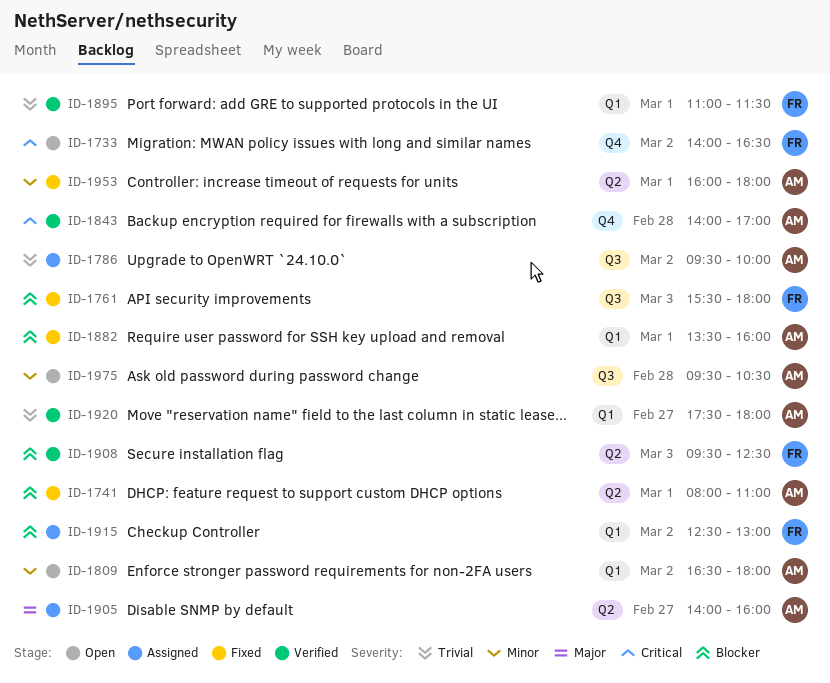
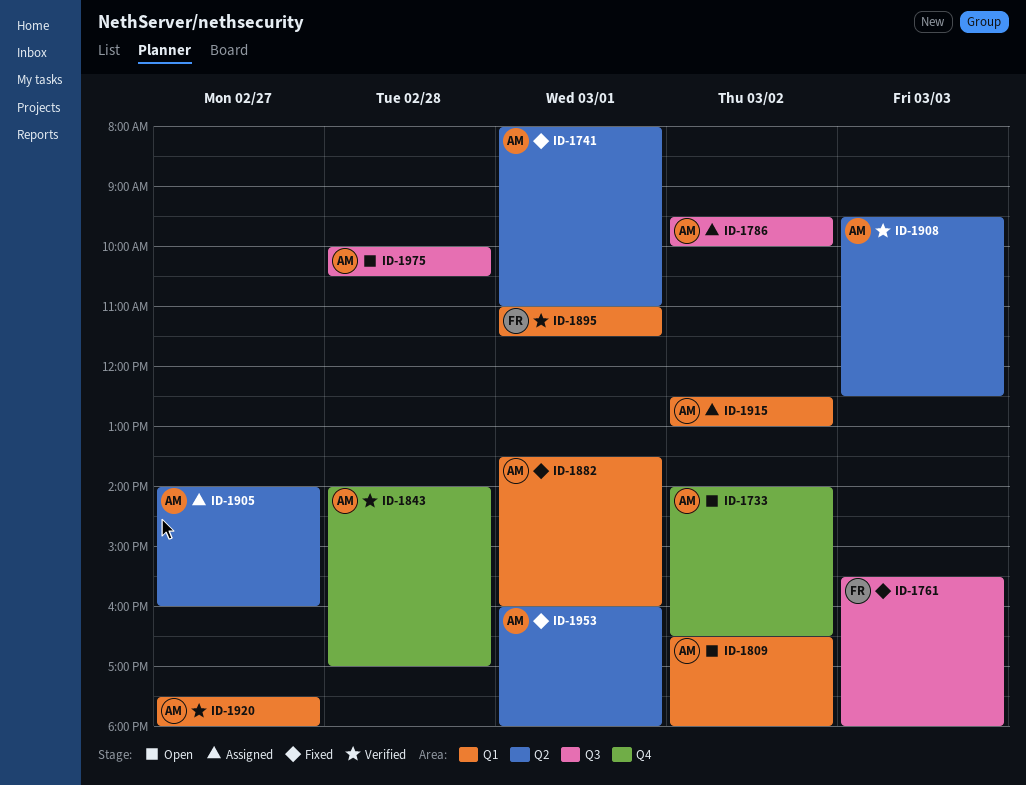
ID-1733, owner: FR -> AM
ID-1908, owner: FR -> AM
ID-1915, owner: FR -> AM
ID-1975, begins: 09:30 -> 10:00

